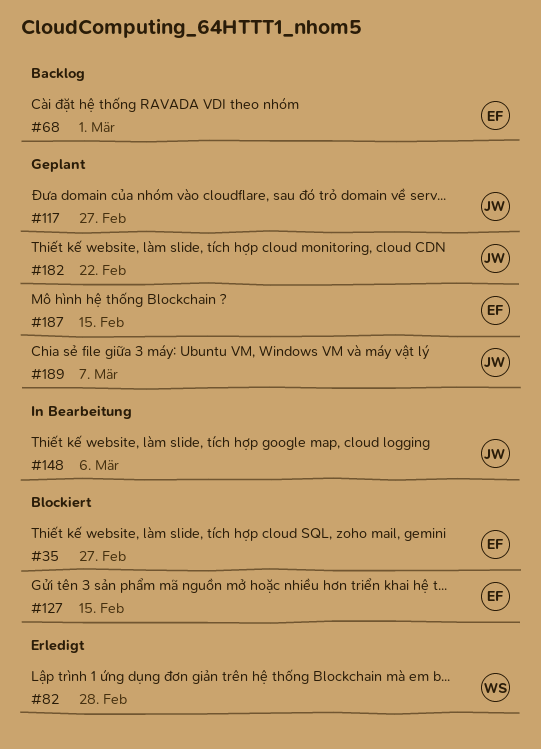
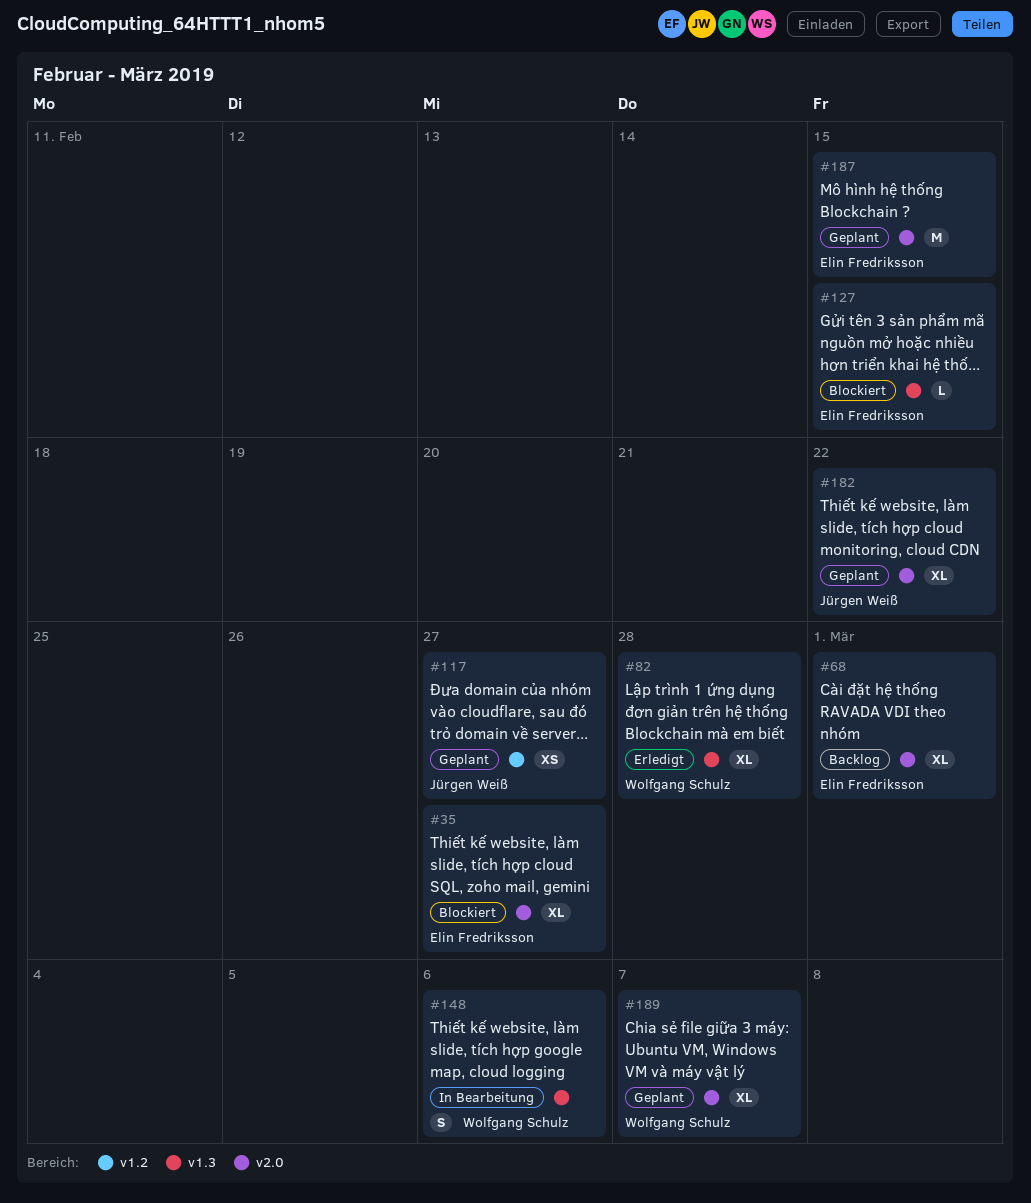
#148, owner: Jürgen Weiß -> Wolfgang Schulz
#189, owner: Jürgen Weiß -> Wolfgang Schulz

